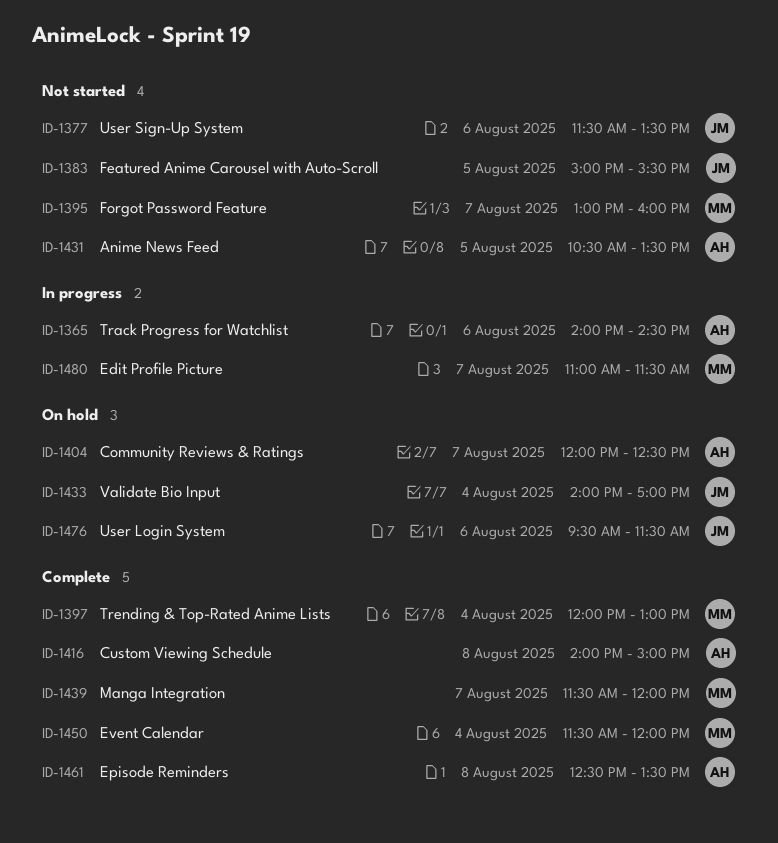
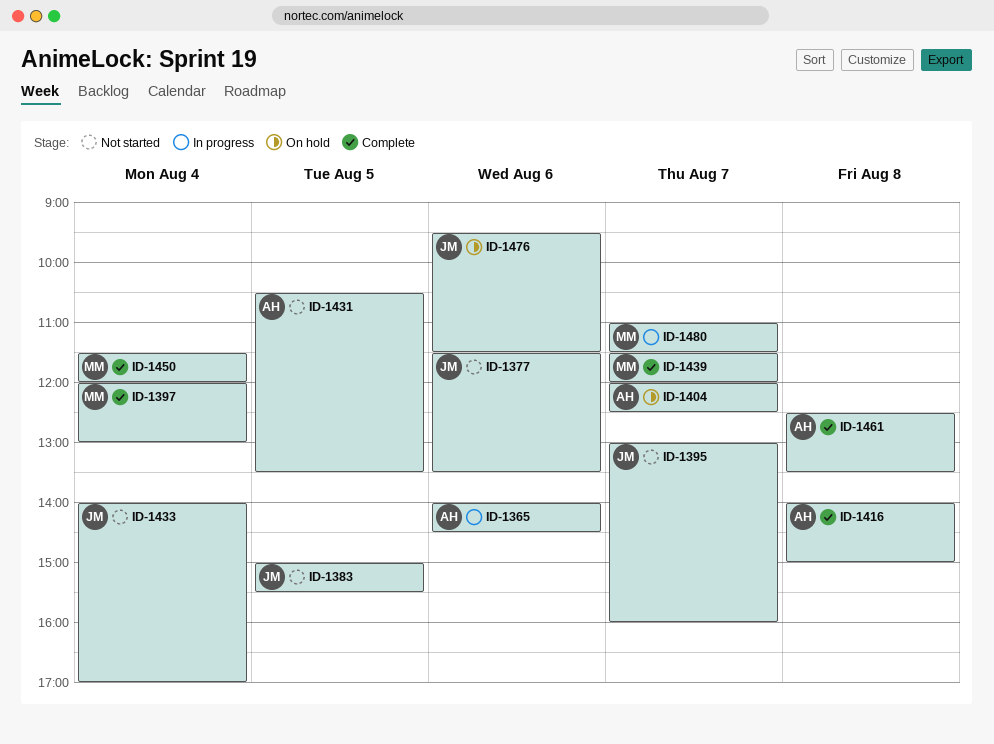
ID-1395, owner: MM -> JM
ID-1433, status: On hold -> Not started

